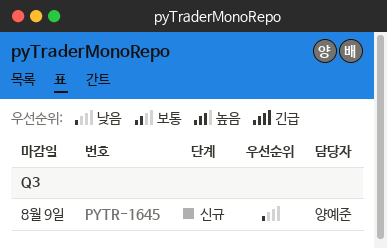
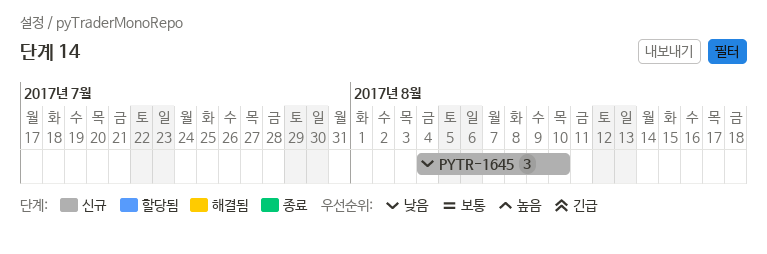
PYTR-1645, due: Aug 9 -> Aug 10

